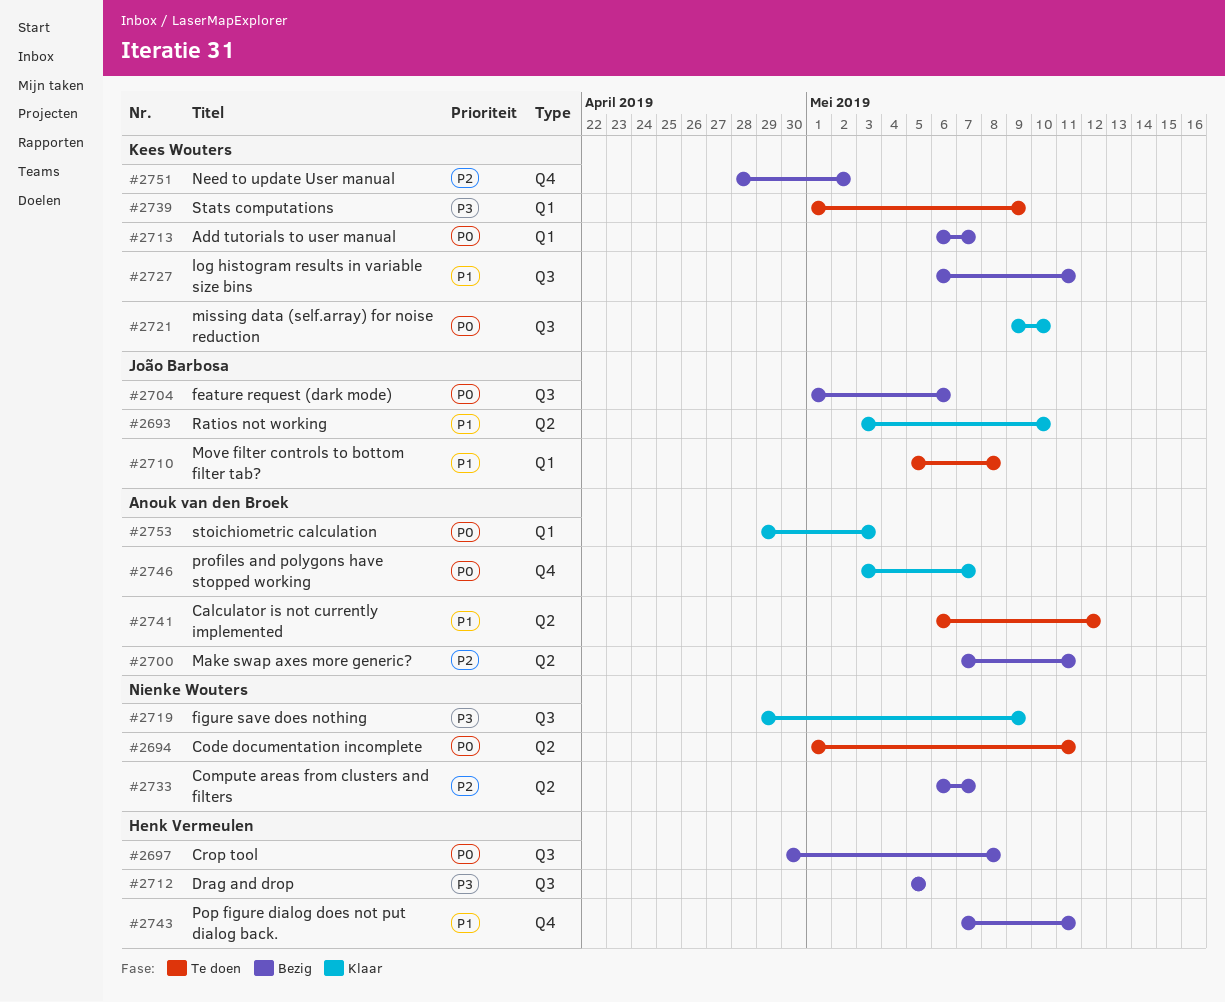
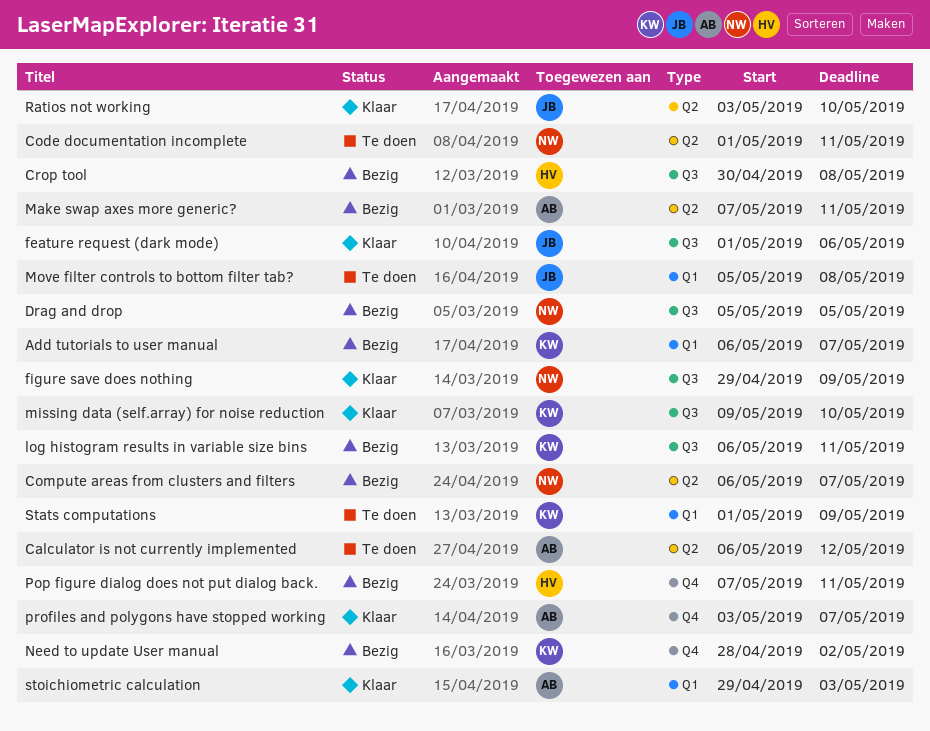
Drag and drop, owner: Henk Vermeulen -> Nienke Wouters
feature request (dark mode), status: Bezig -> Klaar

